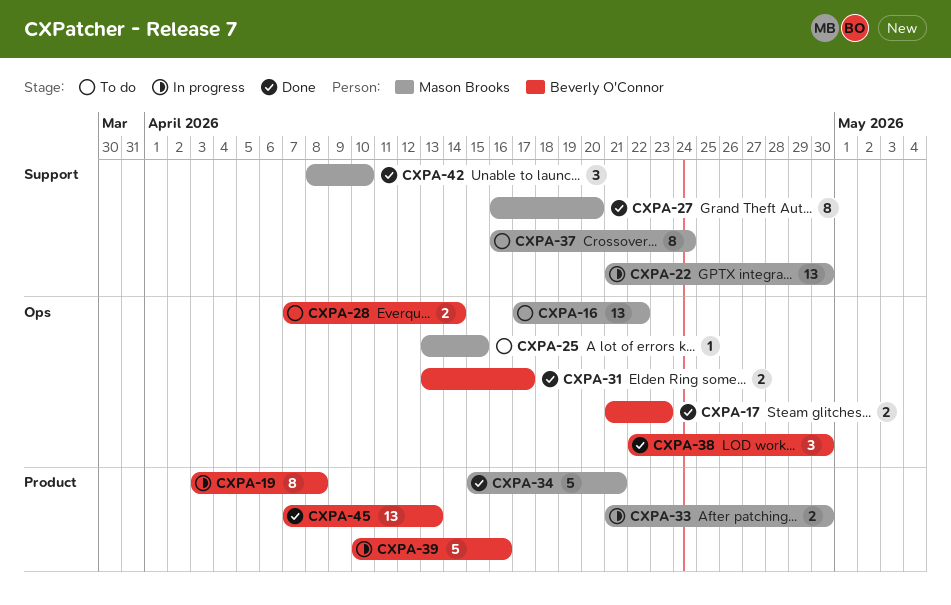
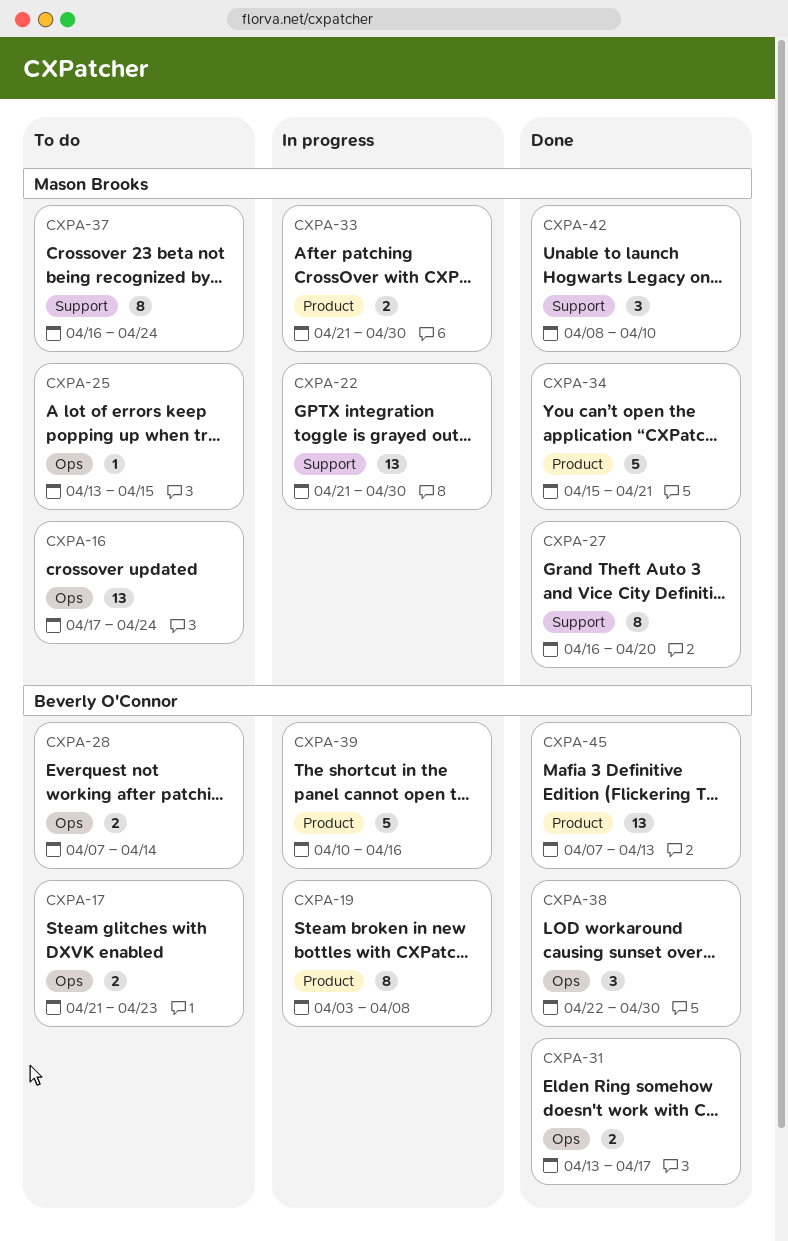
CXPA-16, due: Apr 22 -> Apr 24
CXPA-17, status: Done -> To do

